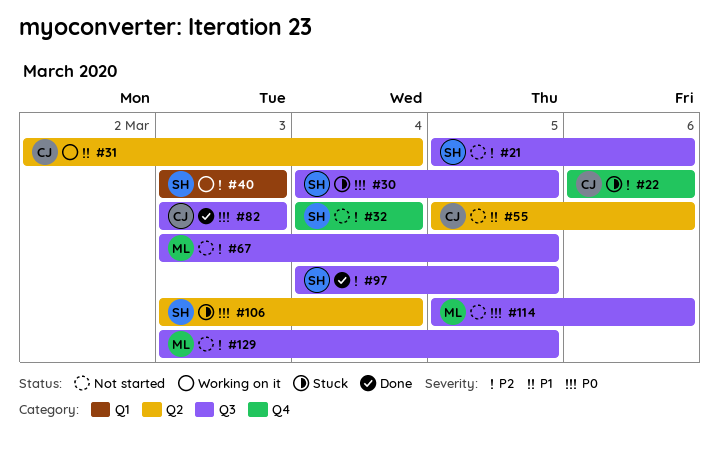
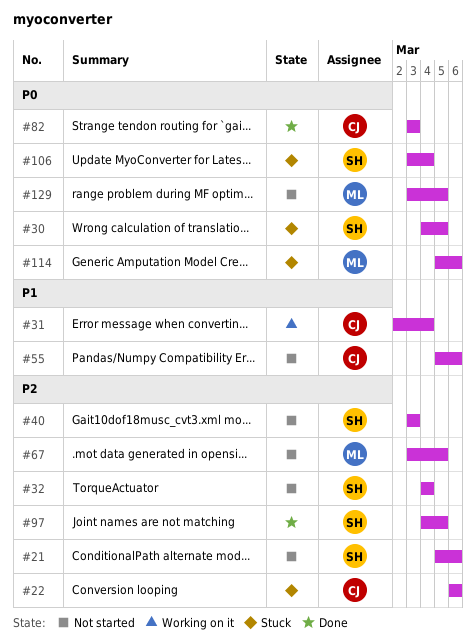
#40, status: Working on it -> Not started
#114, status: Not started -> Stuck
#129, priority: P2 -> P0

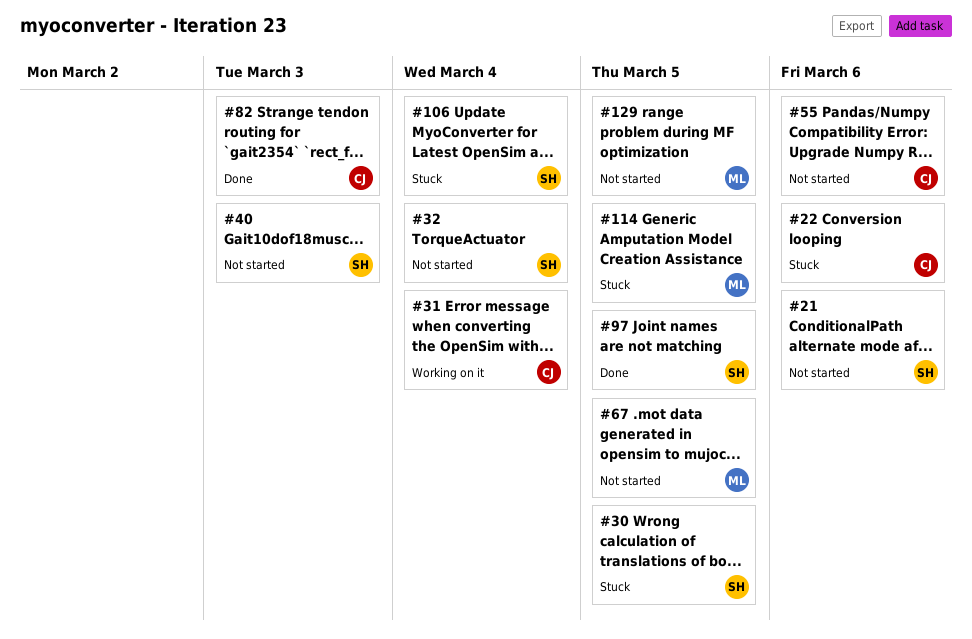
#114, due: Mar 6 -> Mar 5

